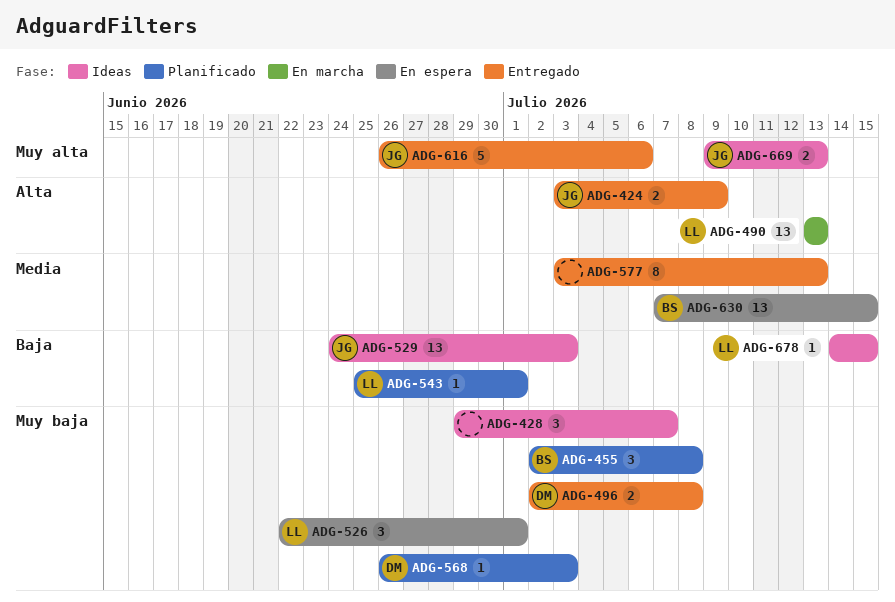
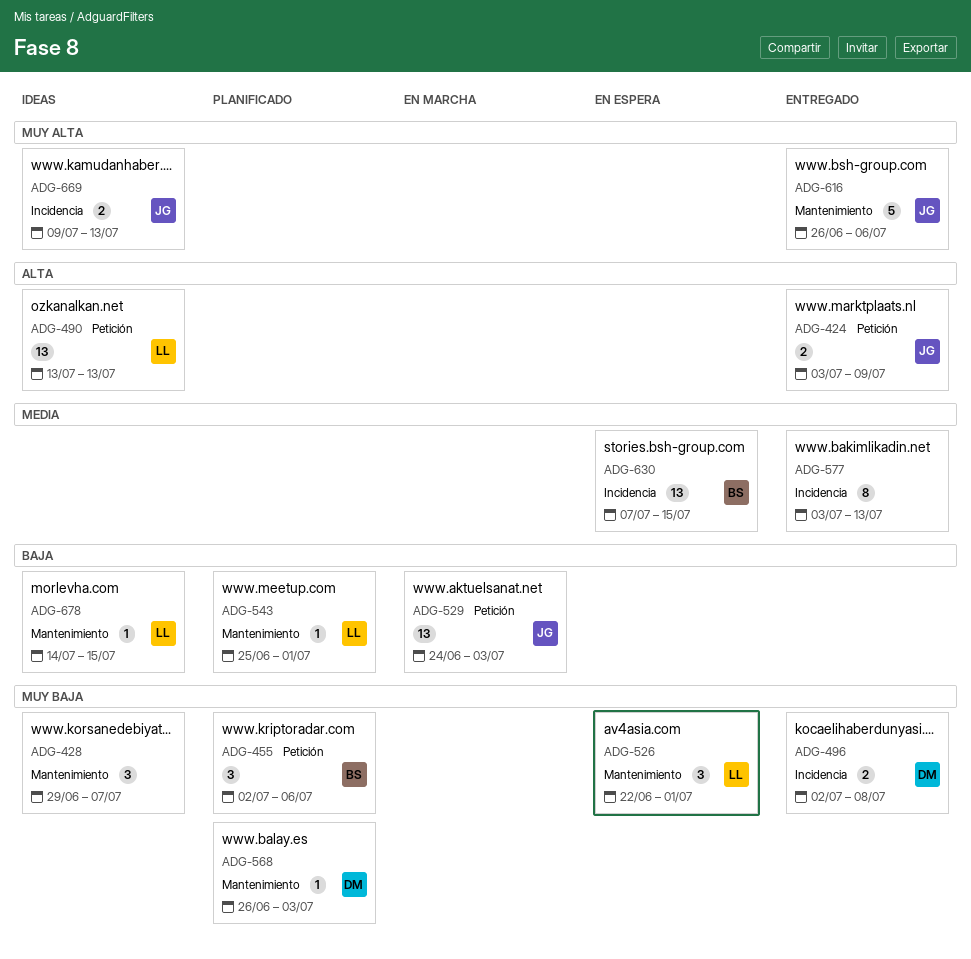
ADG-455, due: Jul 8 -> Jul 6
ADG-490, status: En marcha -> Ideas
ADG-529, status: Ideas -> En marcha

